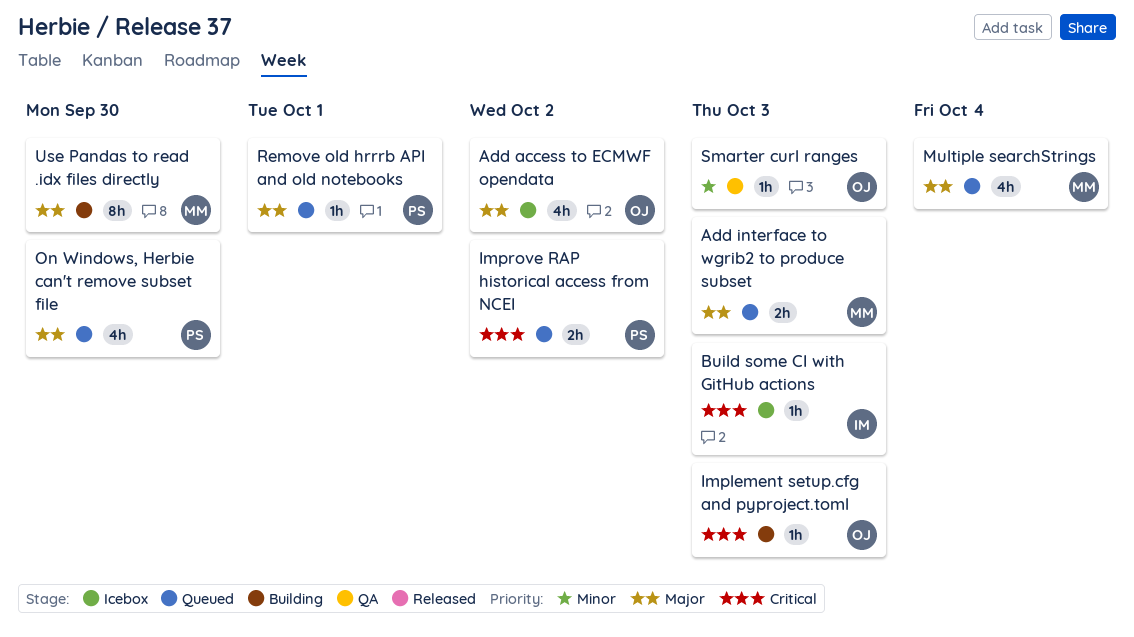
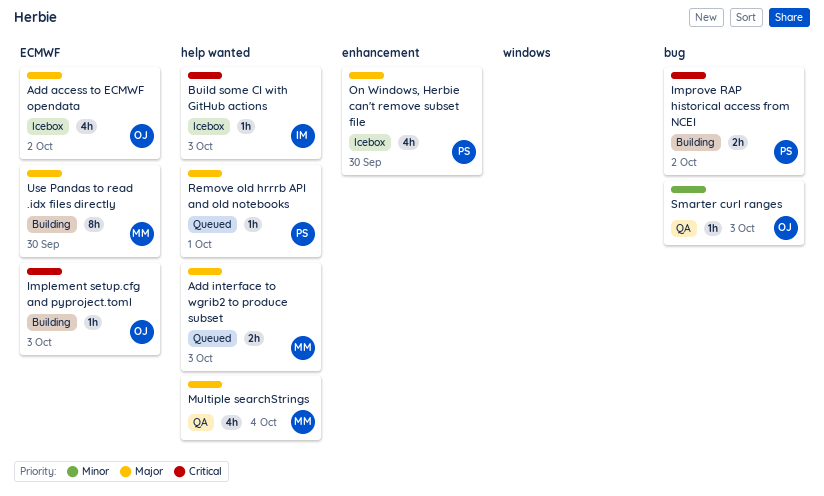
Improve RAP historical access from NCEI, status: Queued -> Building
Multiple searchStrings, status: Queued -> QA
On Windows, Herbie can't remove subset file, status: Queued -> Icebox

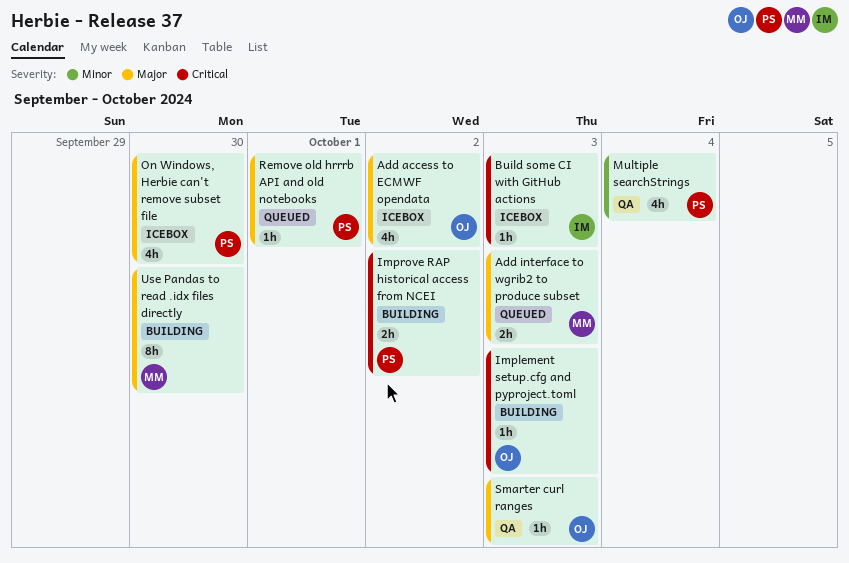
Multiple searchStrings, owner: MM -> PS
Multiple searchStrings, priority: Major -> Minor
Smarter curl ranges, priority: Minor -> Major

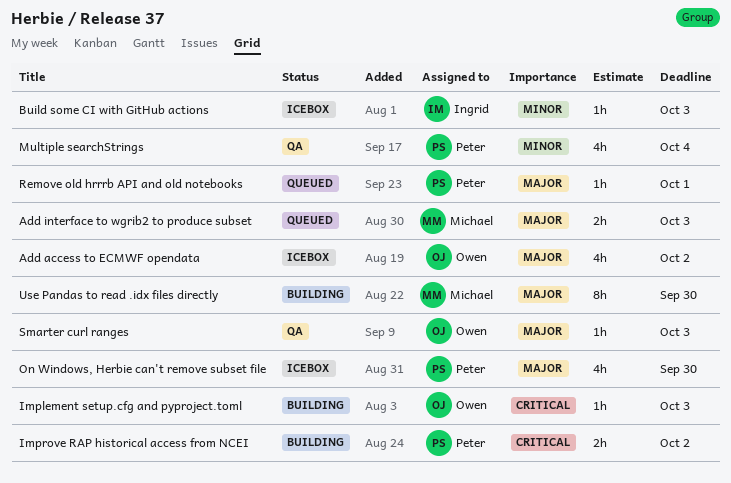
Build some CI with GitHub actions, priority: Critical -> Minor

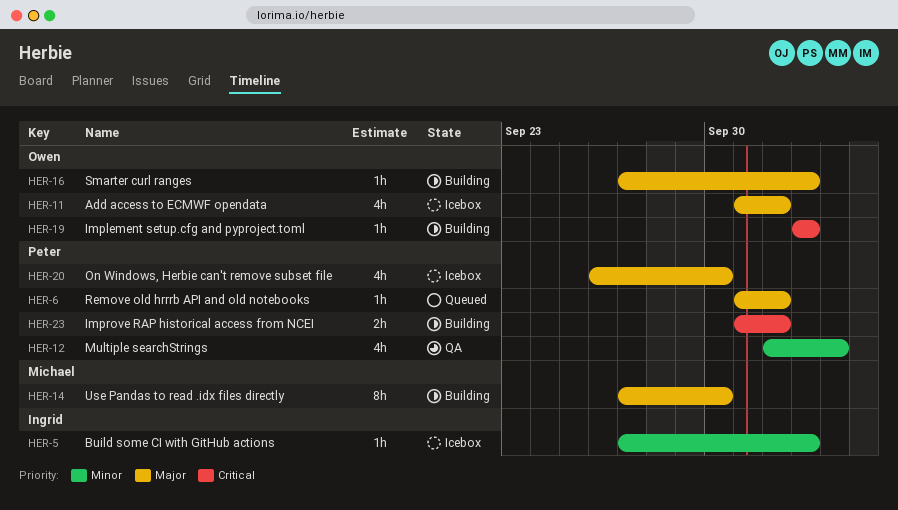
Add interface to wgrib2 to produce subset: present -> none
Remove old hrrrb API and old notebooks, due: Oct 1 -> Oct 2
Smarter curl ranges, status: QA -> Building

